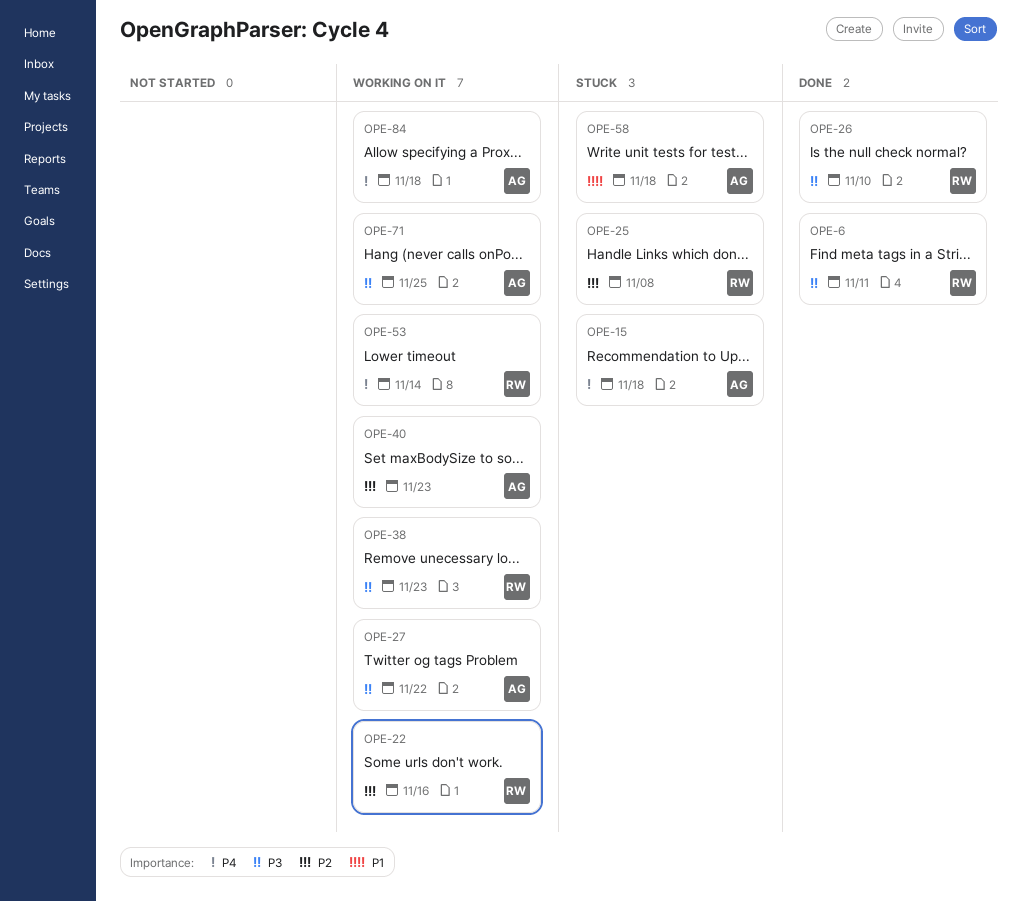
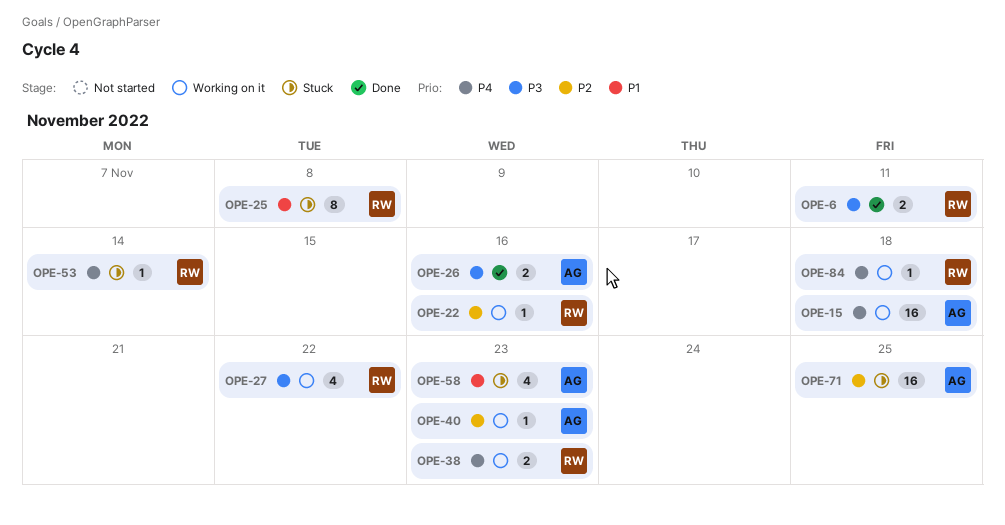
OPE-15, status: Stuck -> Working on it
OPE-25, priority: P2 -> P1
OPE-26, owner: RW -> AG
OPE-26, due: Nov 10 -> Nov 16
OPE-27, owner: AG -> RW
OPE-38, priority: P3 -> P4
OPE-53, status: Working on it -> Stuck
OPE-58, due: Nov 18 -> Nov 23
OPE-71, status: Working on it -> Stuck
OPE-71, priority: P3 -> P2
OPE-84, owner: AG -> RW

